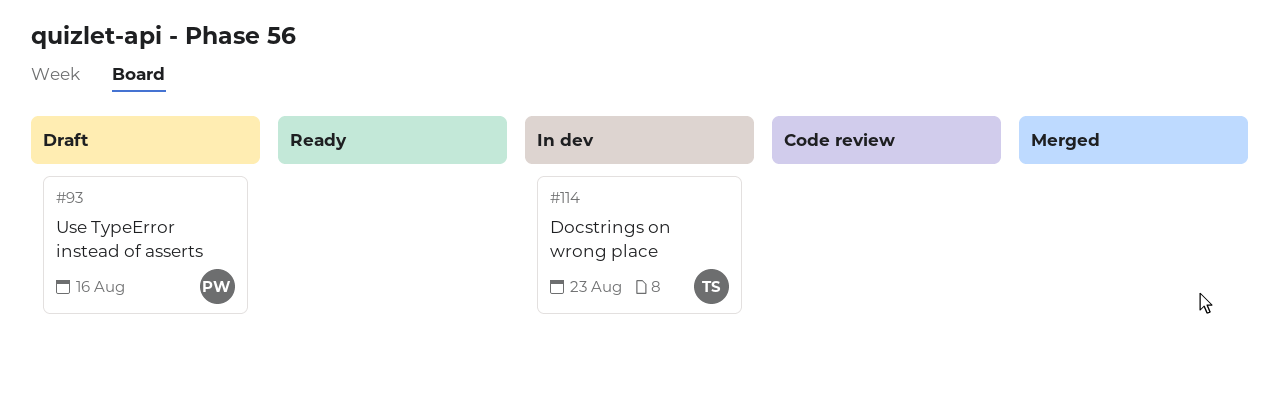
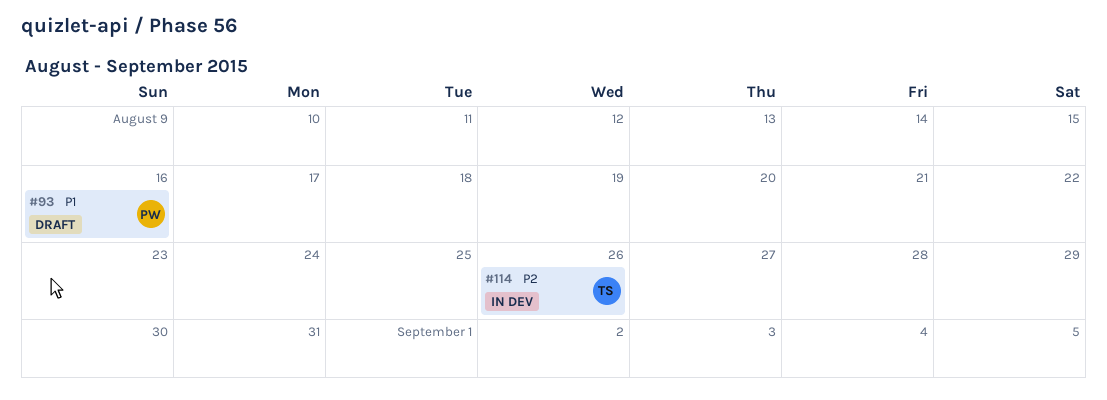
#114, due: Aug 23 -> Aug 26

